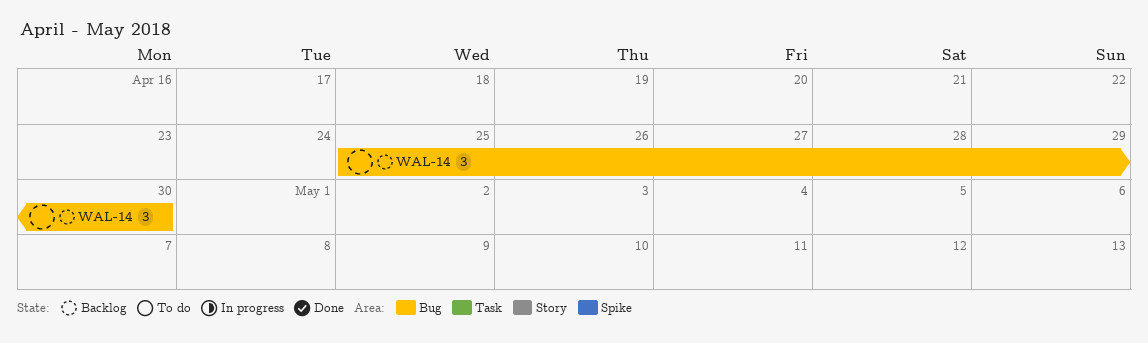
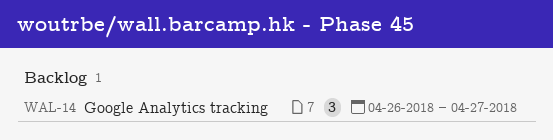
WAL-14, start: Apr 25 -> Apr 26
WAL-14, due: Apr 30 -> Apr 27

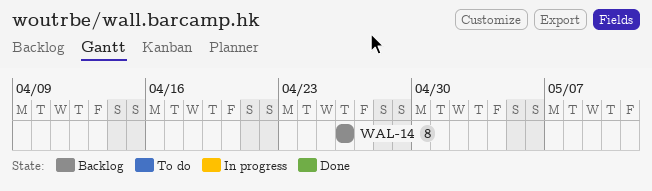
WAL-14, estimate: 3 -> 8
WAL-14, due: Apr 27 -> Apr 26

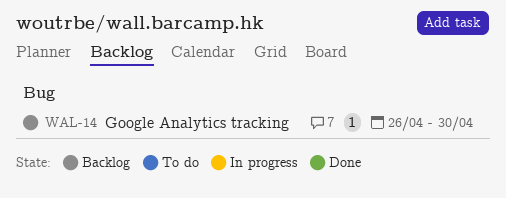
WAL-14, estimate: 8 -> 1
WAL-14, due: Apr 26 -> Apr 30

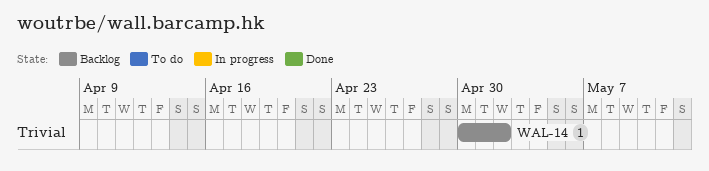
WAL-14, start: Apr 26 -> Apr 30
WAL-14, due: Apr 30 -> May 2

